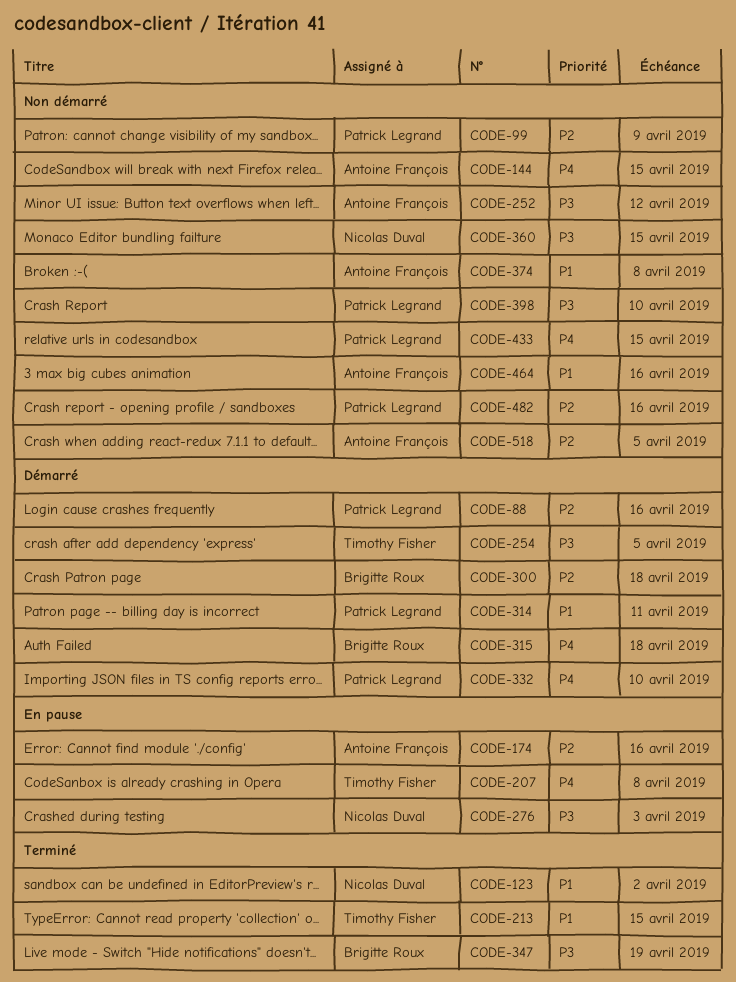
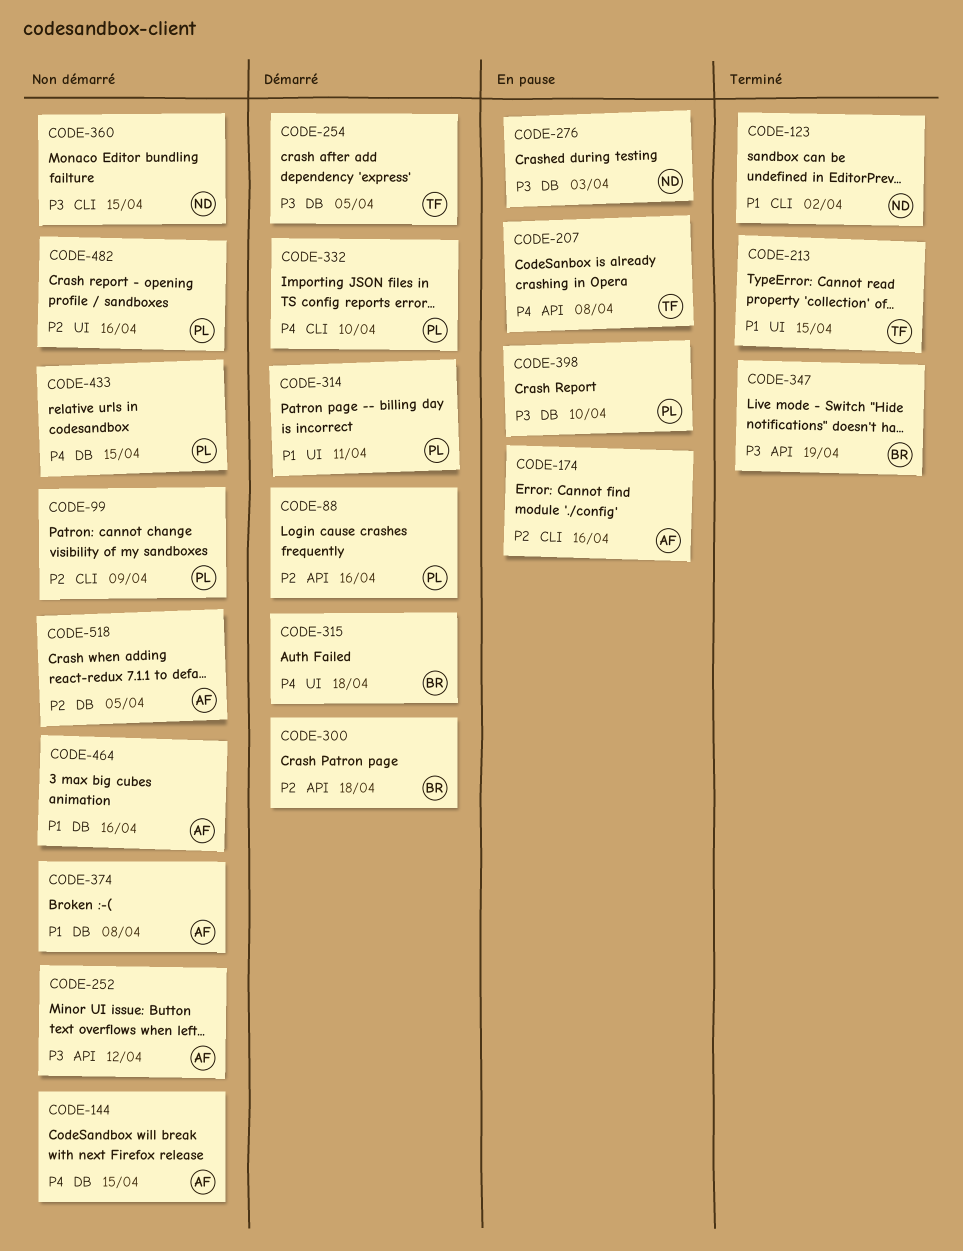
CODE-398, status: Non démarré -> En pause

